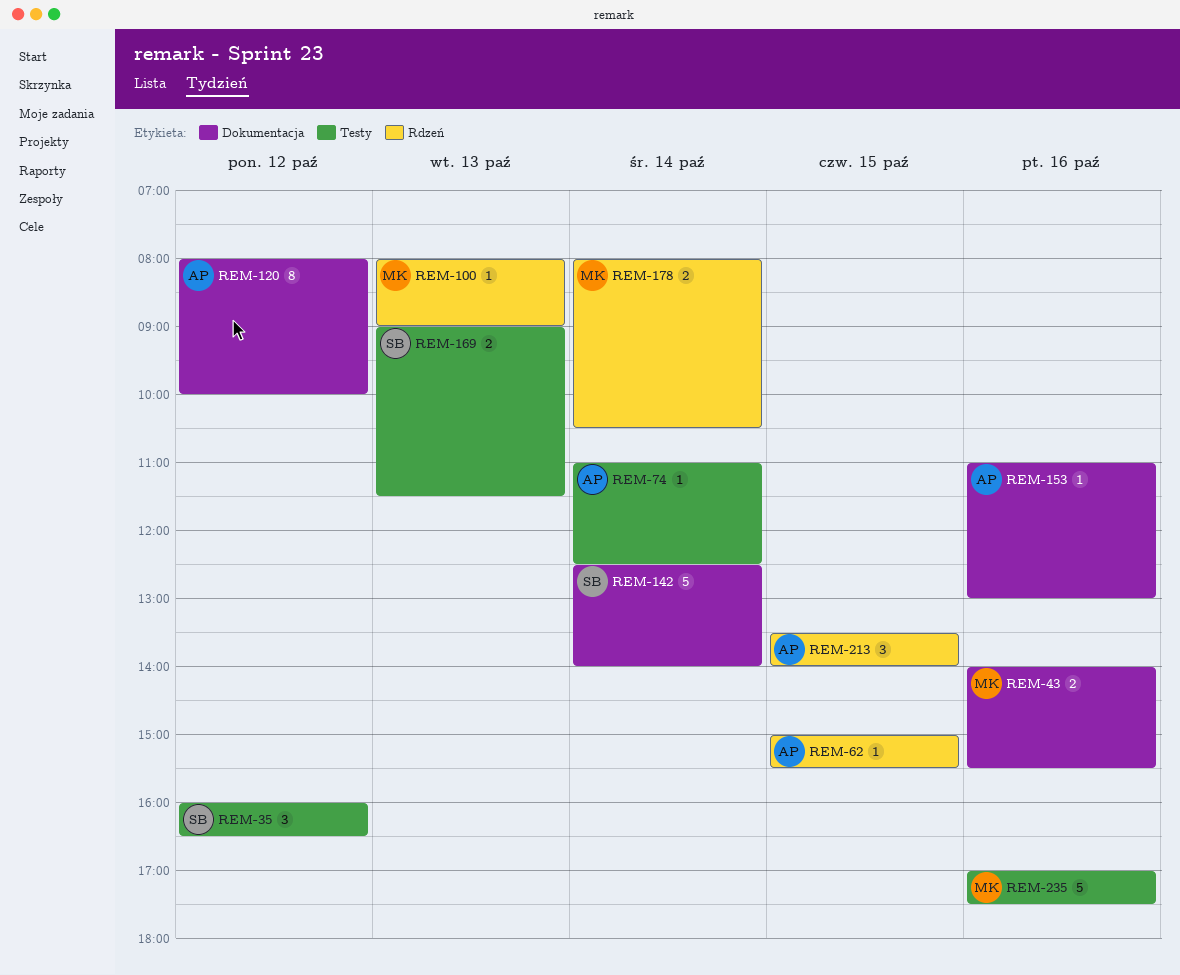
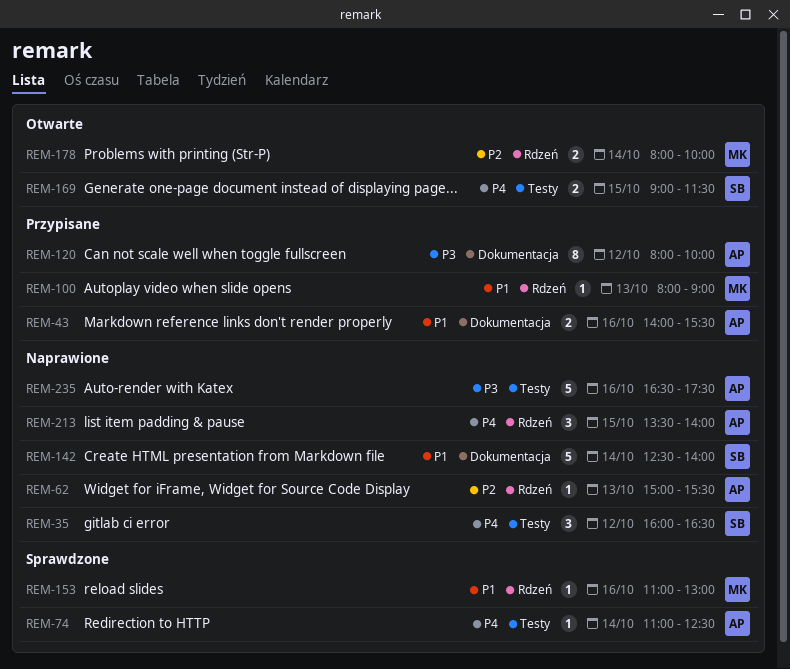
REM-43, owner: MK -> AP
REM-62, day: Oct 15 -> Oct 13
REM-153, owner: AP -> MK
REM-153, label: Dokumentacja -> Rdzeń
REM-169, day: Oct 13 -> Oct 15
REM-178, ends: 10:30 -> 10:00
REM-235, owner: MK -> AP
REM-235, begins: 17:00 -> 16:30

